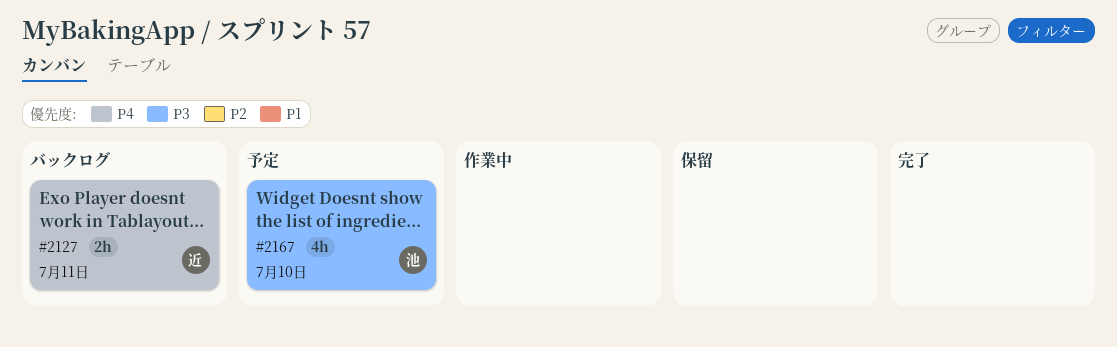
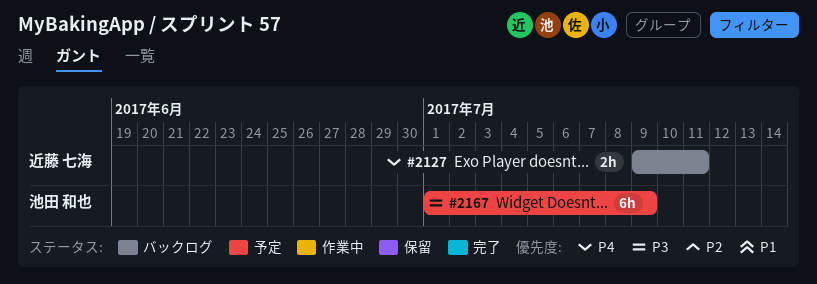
#2167, estimate: 4h -> 6h
#2167, due: Jul 10 -> Jul 9

